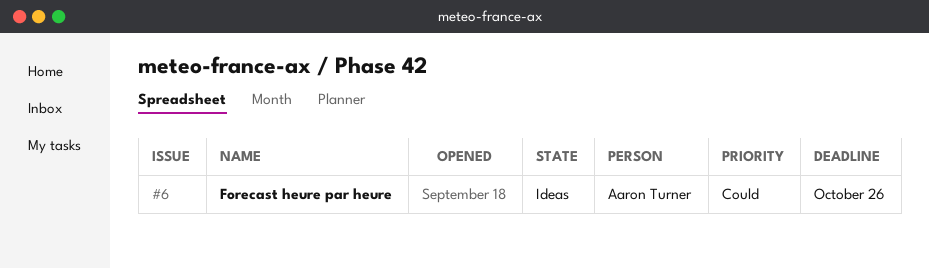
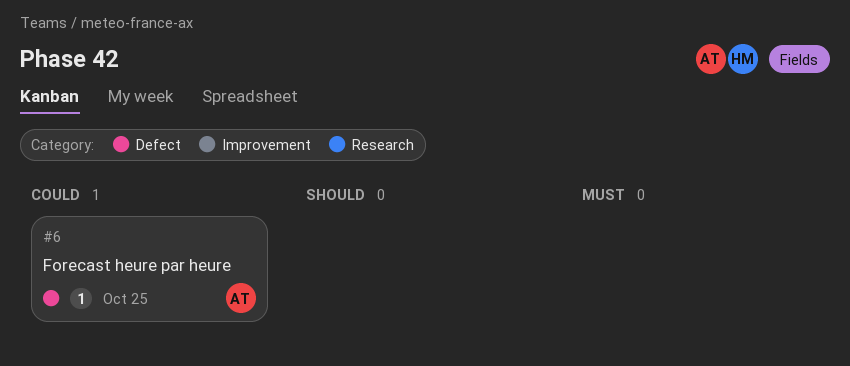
#6, due: Oct 26 -> Oct 25

